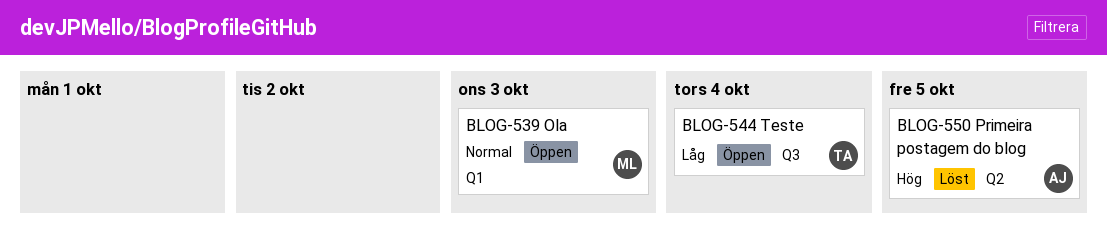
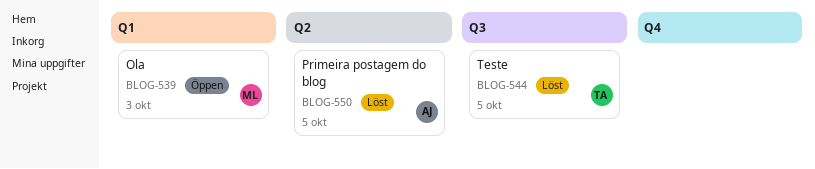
BLOG-544, status: Öppen -> Löst
BLOG-544, due: Oct 4 -> Oct 5

